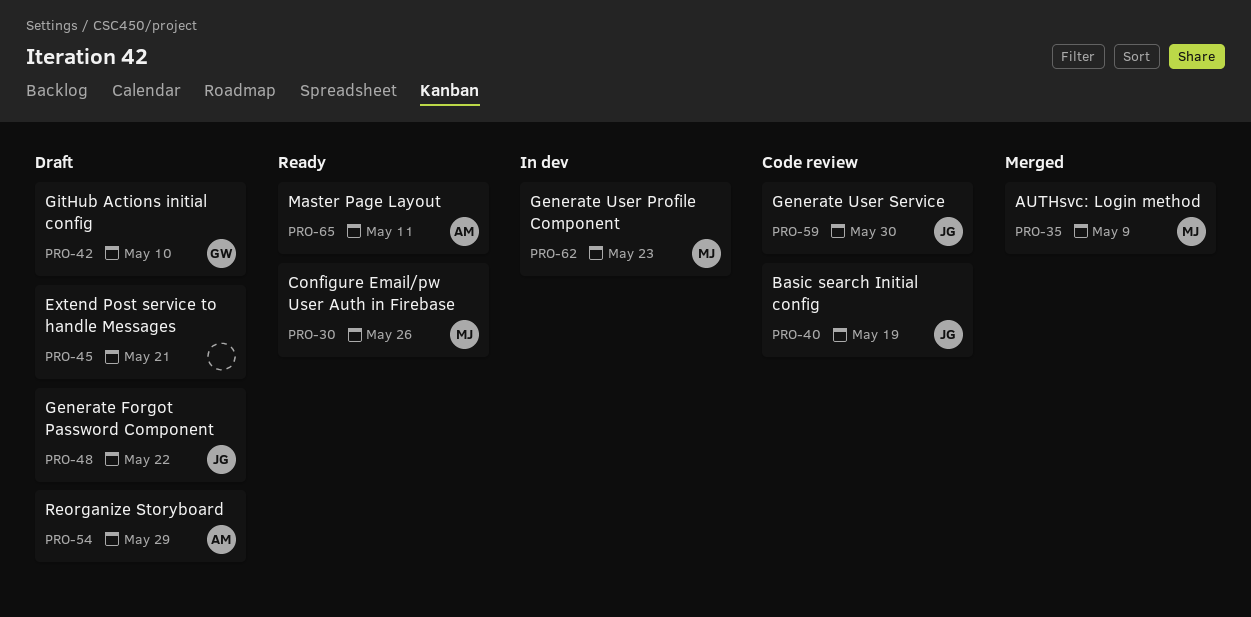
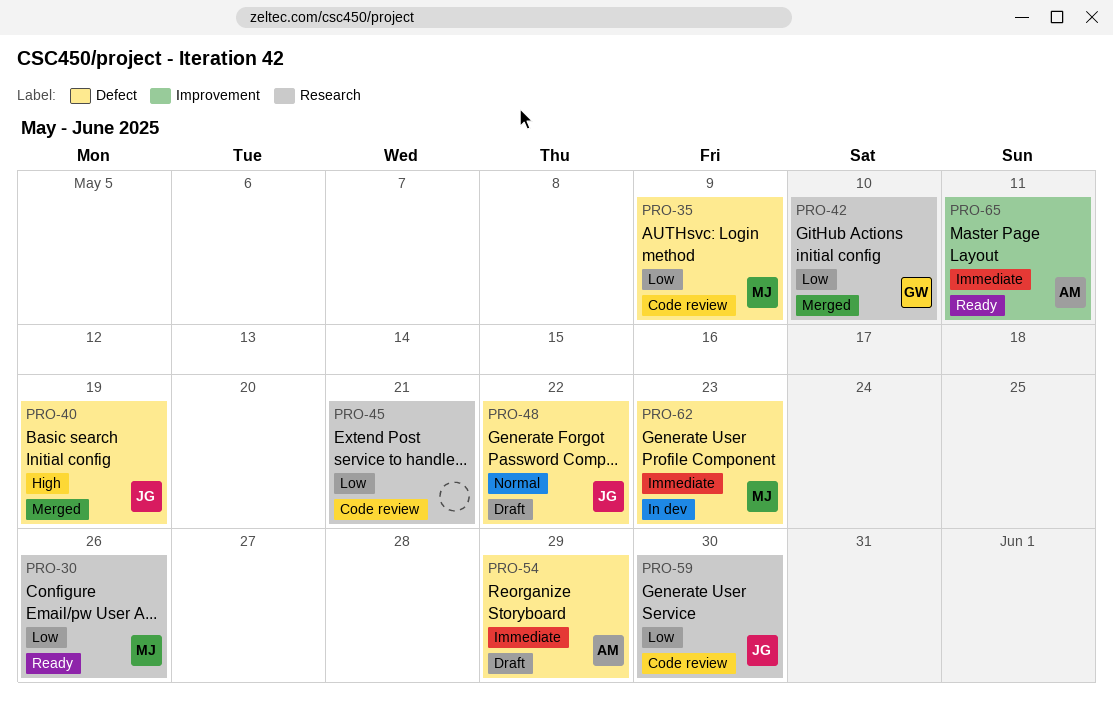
PRO-35, status: Merged -> Code review
PRO-40, status: Code review -> Merged
PRO-42, status: Draft -> Merged
PRO-45, status: Draft -> Code review

